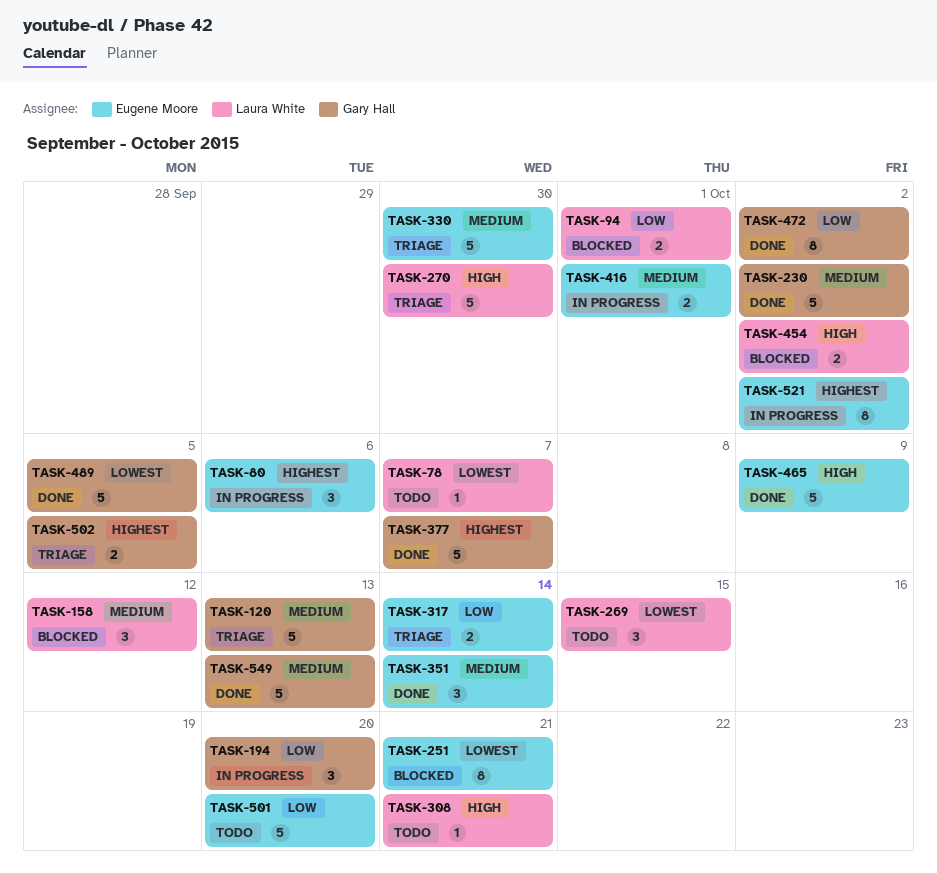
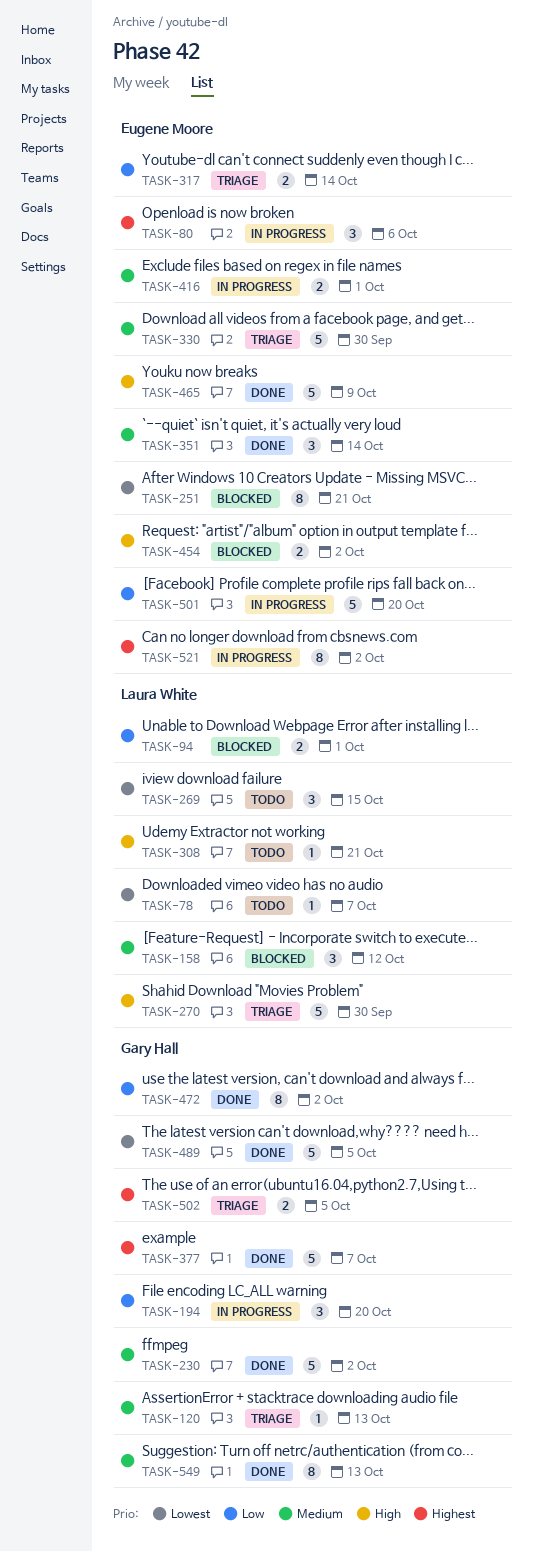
TASK-120, estimate: 5 -> 1
TASK-454, owner: Laura White -> Eugene Moore
TASK-501, status: Todo -> In progress
TASK-549, estimate: 5 -> 8

